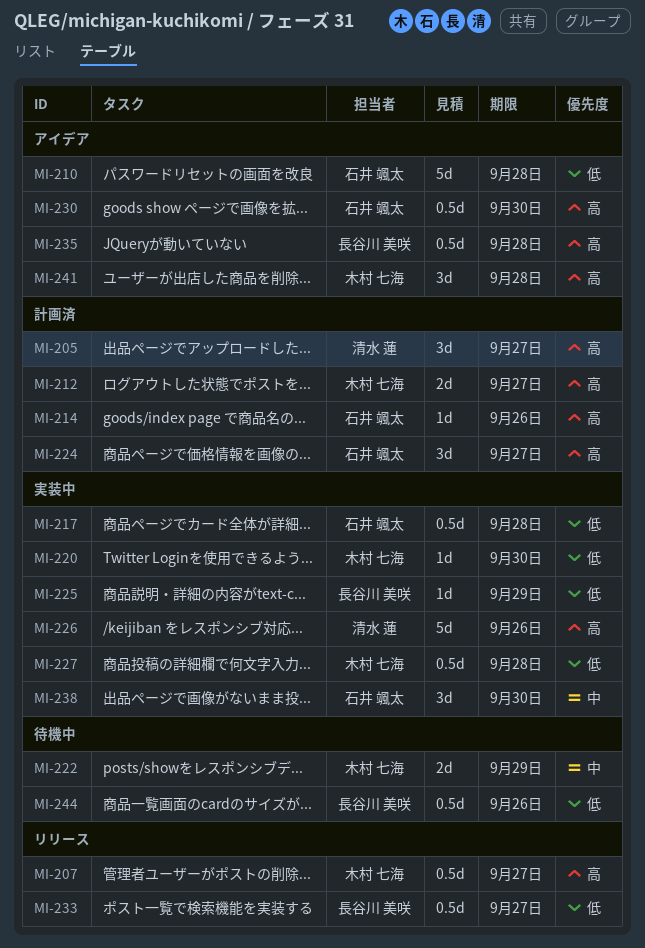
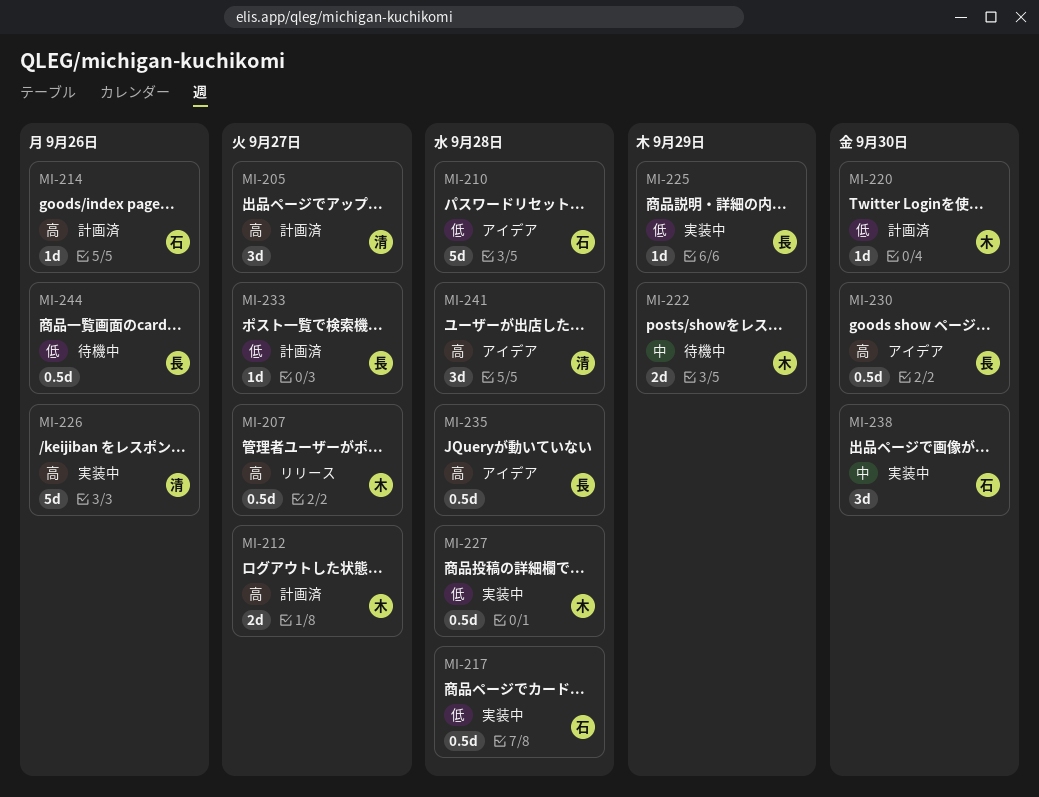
MI-220, status: 実装中 -> 計画済
MI-224: present -> none
MI-230, owner: 石井 颯太 -> 長谷川 美咲
MI-233, status: リリース -> 計画済
MI-233, estimate: 0.5d -> 1d
MI-241, owner: 木村 七海 -> 清水 蓮

